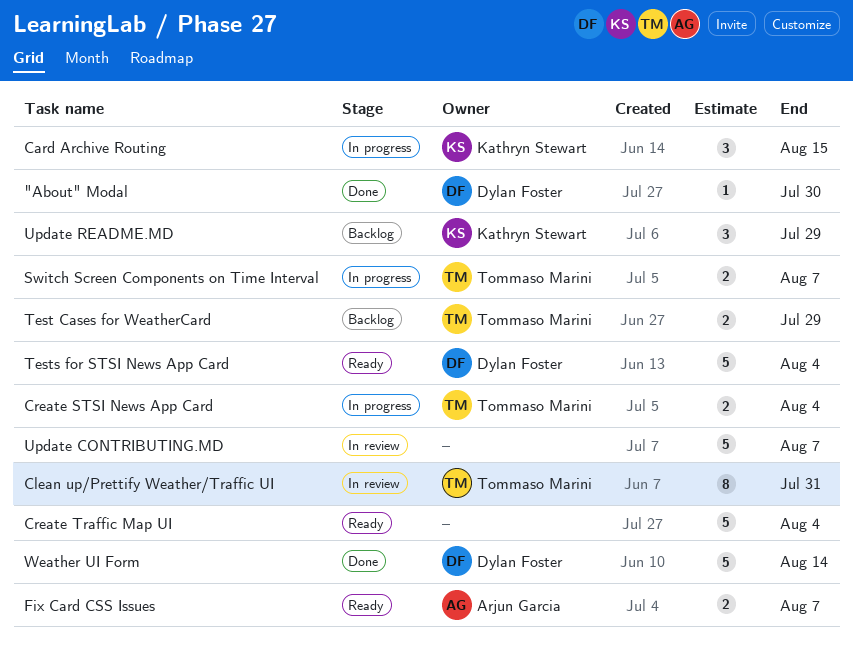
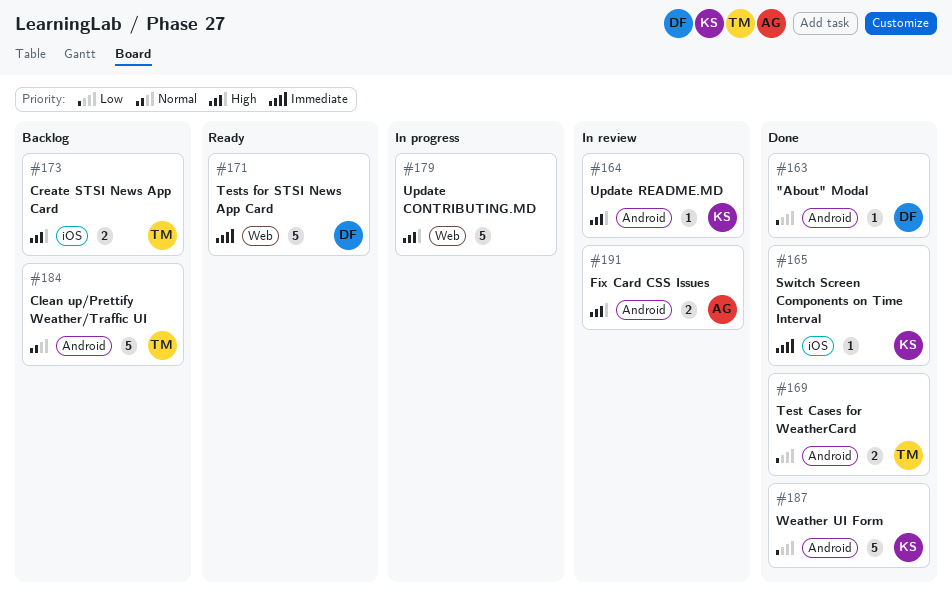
Card Archive Routing: present -> none
Clean up/Prettify Weather/Traffic UI, status: In review -> Backlog
Clean up/Prettify Weather/Traffic UI, estimate: 8 -> 5
Create STSI News App Card, status: In progress -> Backlog
Create Traffic Map UI: present -> none
Fix Card CSS Issues, status: Ready -> In review
Switch Screen Components on Time Interval, status: In progress -> Done
Switch Screen Components on Time Interval, owner: Tommaso Marini -> Kathryn Stewart
Switch Screen Components on Time Interval, estimate: 2 -> 1
Test Cases for WeatherCard, status: Backlog -> Done
Update CONTRIBUTING.MD, status: In review -> In progress
Update README.MD, status: Backlog -> In review
Update README.MD, estimate: 3 -> 1
Weather UI Form, owner: Dylan Foster -> Kathryn Stewart

